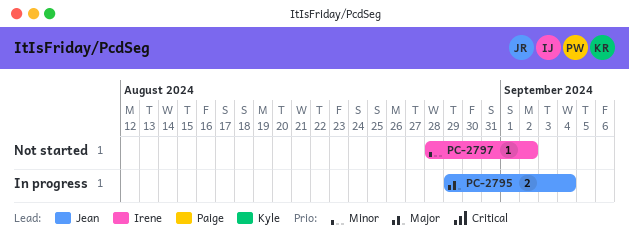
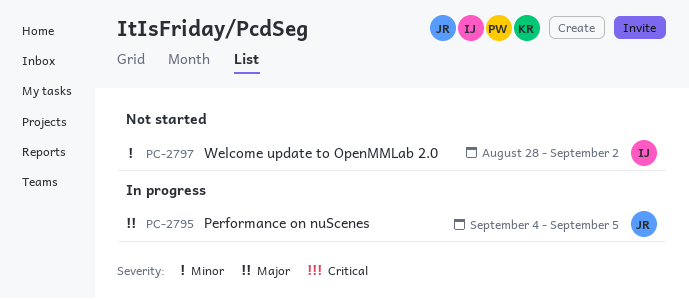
PC-2795, start: Aug 29 -> Sep 4
PC-2795, due: Sep 4 -> Sep 5

